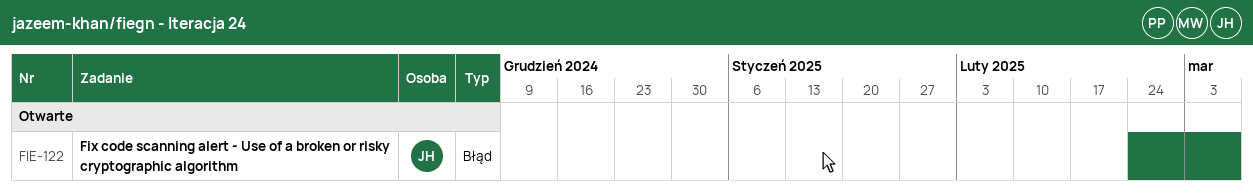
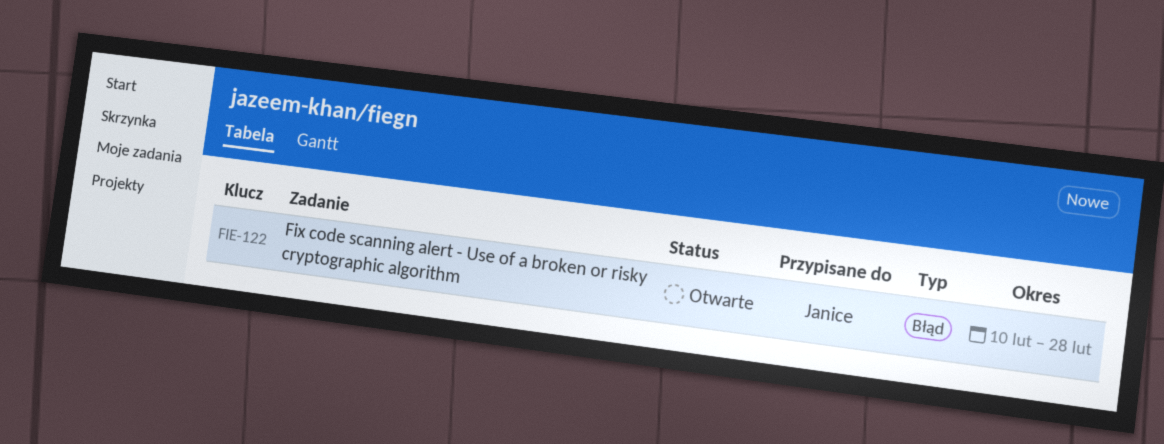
FIE-122, start: Feb 24 -> Feb 10
FIE-122, due: Mar 7 -> Feb 28

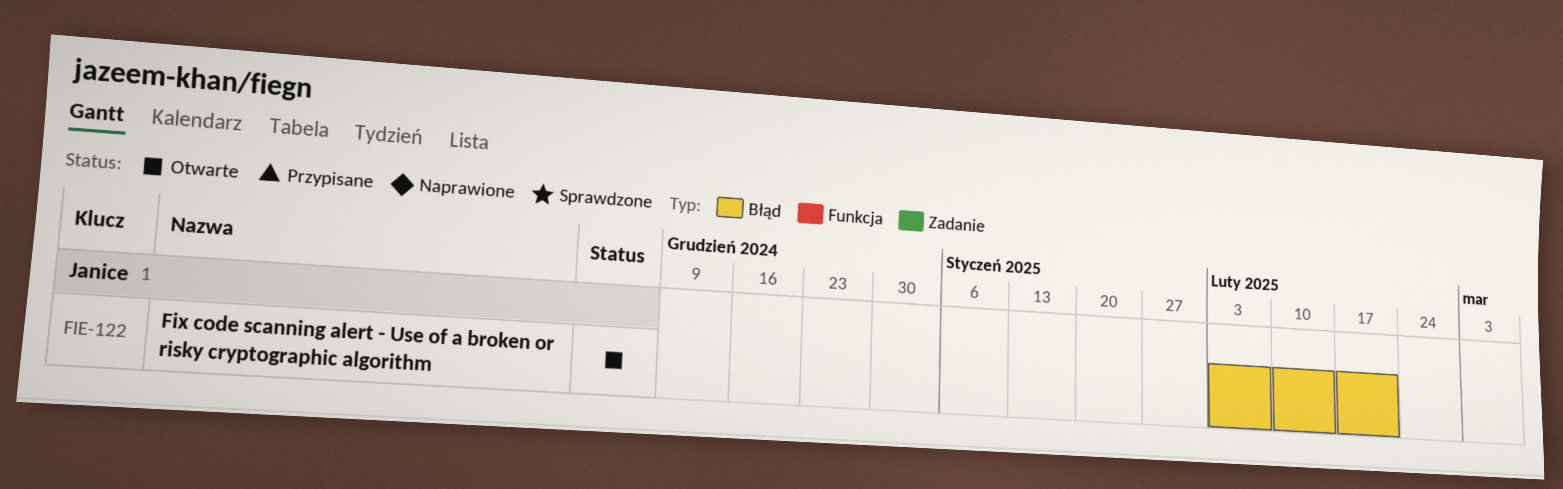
FIE-122, start: Feb 10 -> Feb 3
FIE-122, due: Feb 28 -> Feb 21

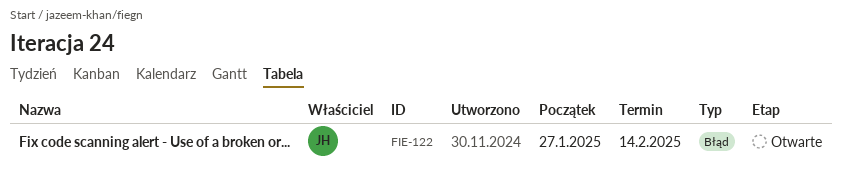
FIE-122, start: Feb 3 -> Jan 27
FIE-122, due: Feb 21 -> Feb 14

